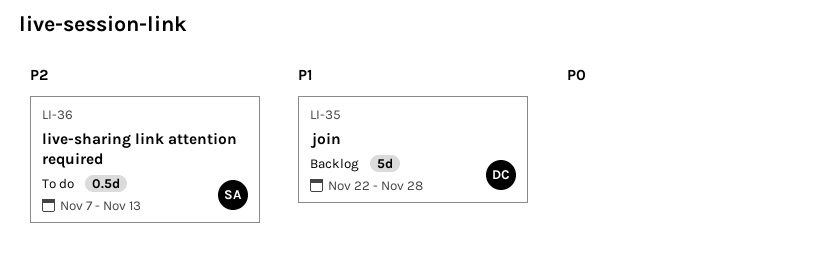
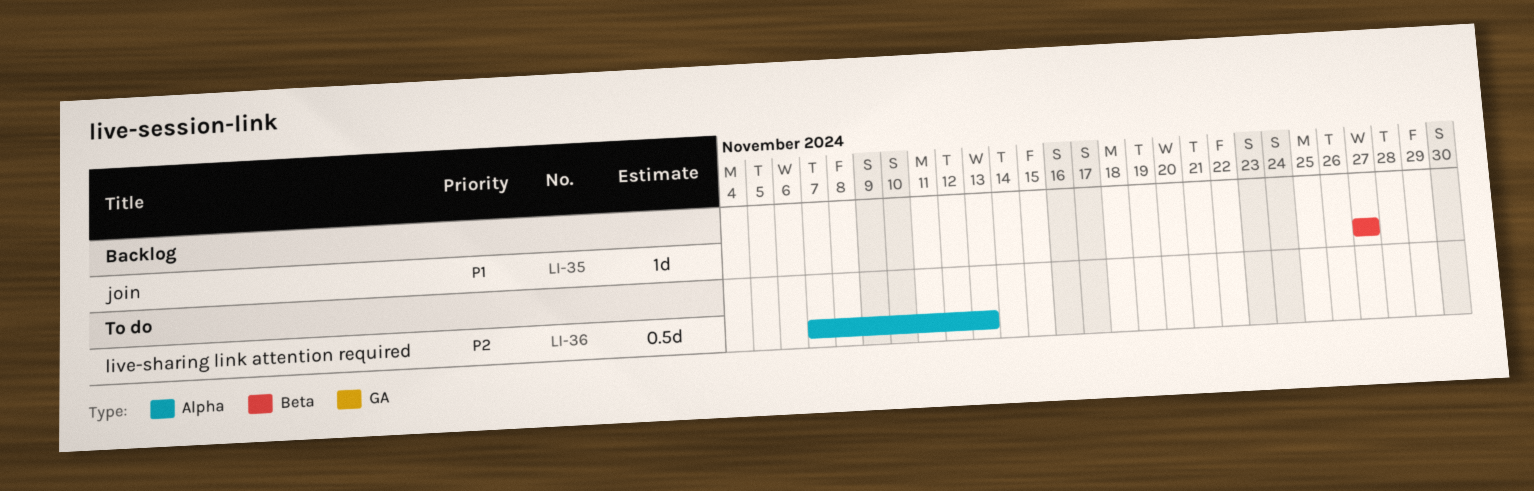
LI-35, estimate: 5d -> 1d
LI-35, start: Nov 22 -> Nov 27
LI-35, due: Nov 28 -> Nov 27

